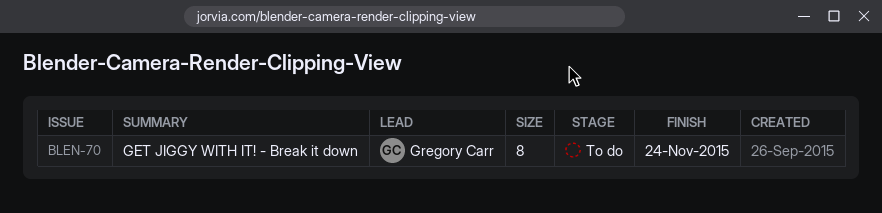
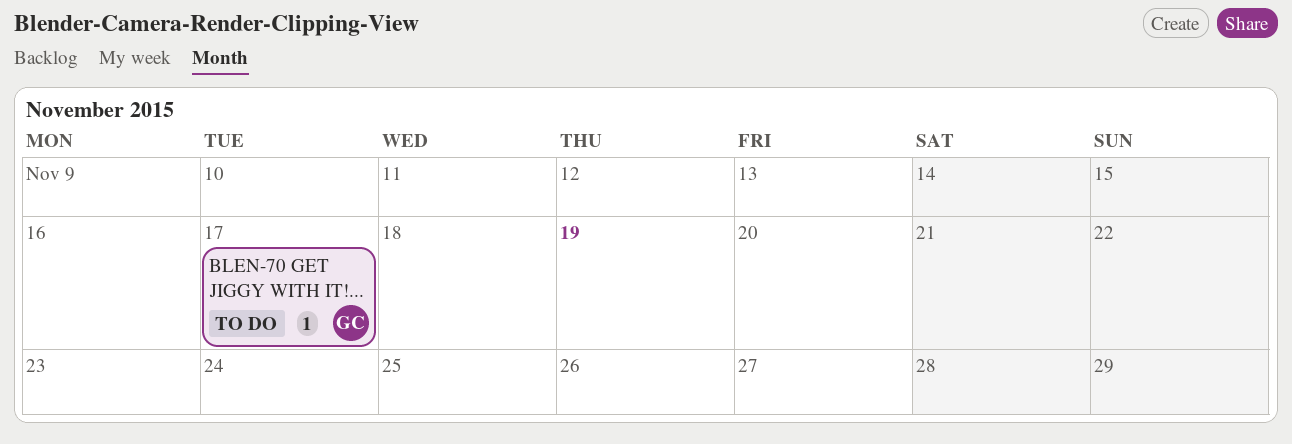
BLEN-70, estimate: 8 -> 1
BLEN-70, due: Nov 24 -> Nov 17

